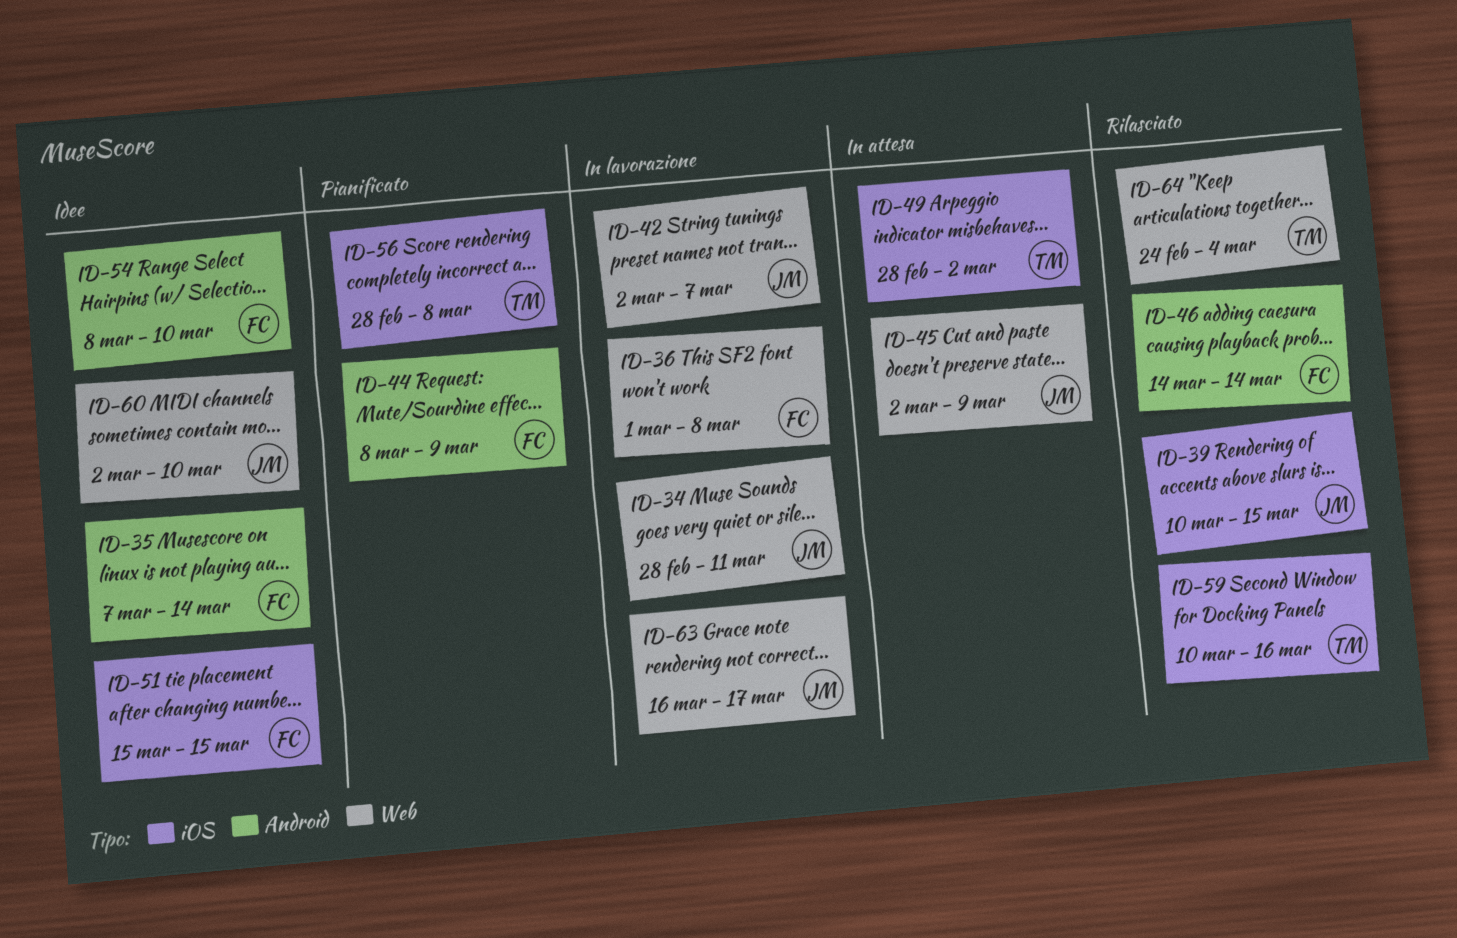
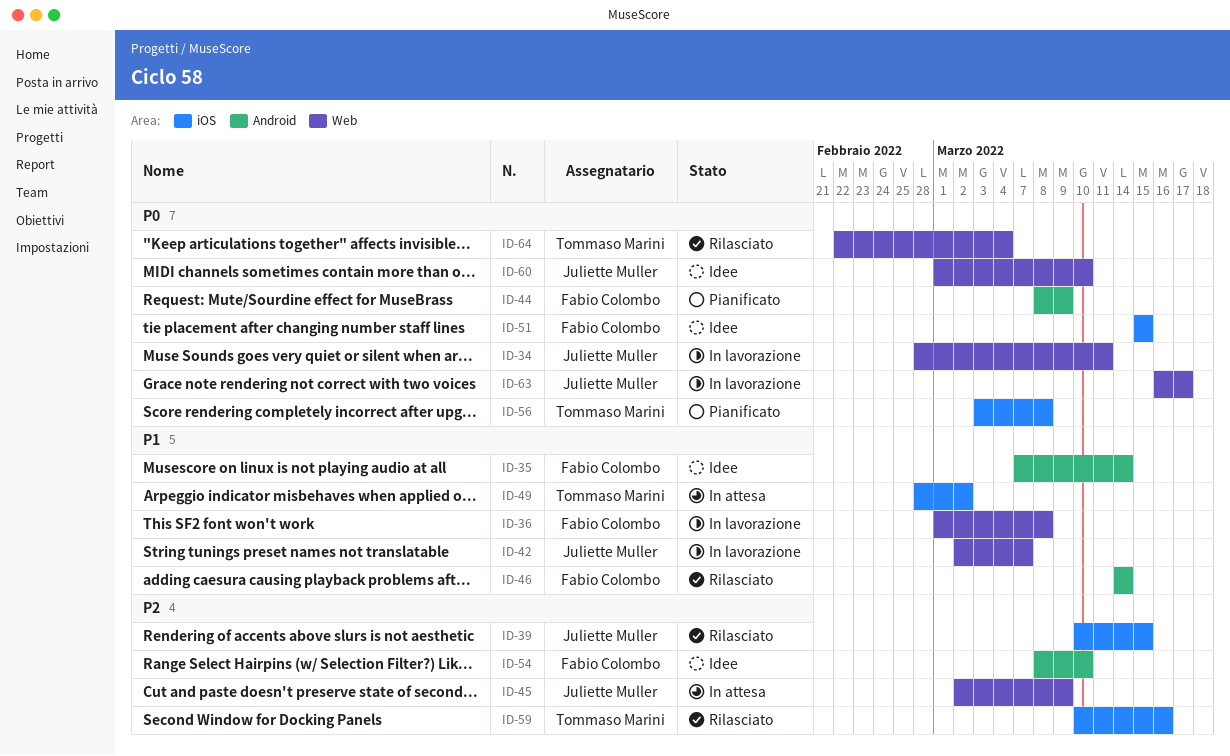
ID-56, start: Feb 28 -> Mar 3
ID-60, start: Mar 2 -> Mar 1
ID-64, start: Feb 24 -> Feb 22

